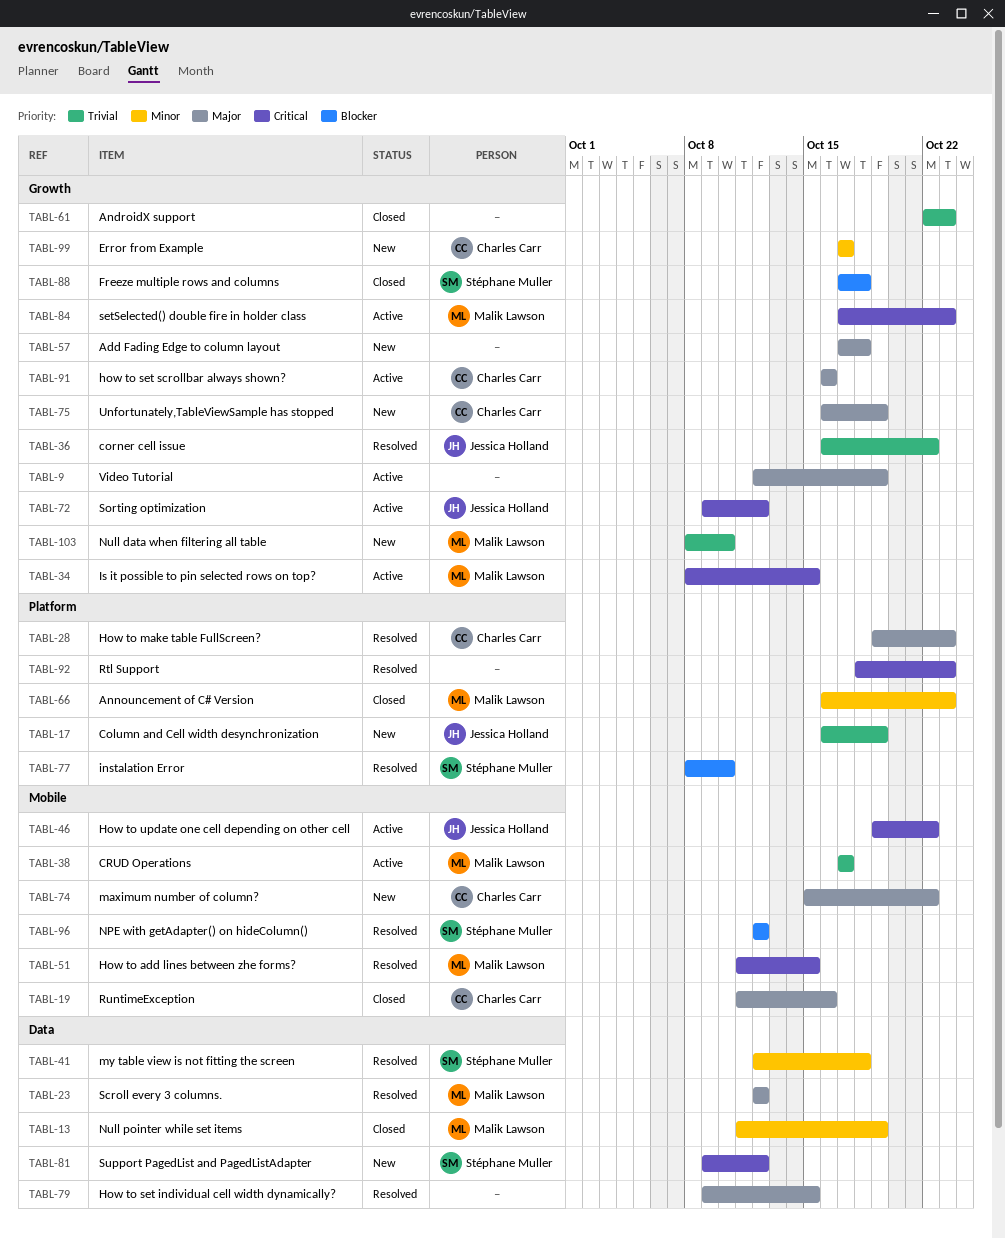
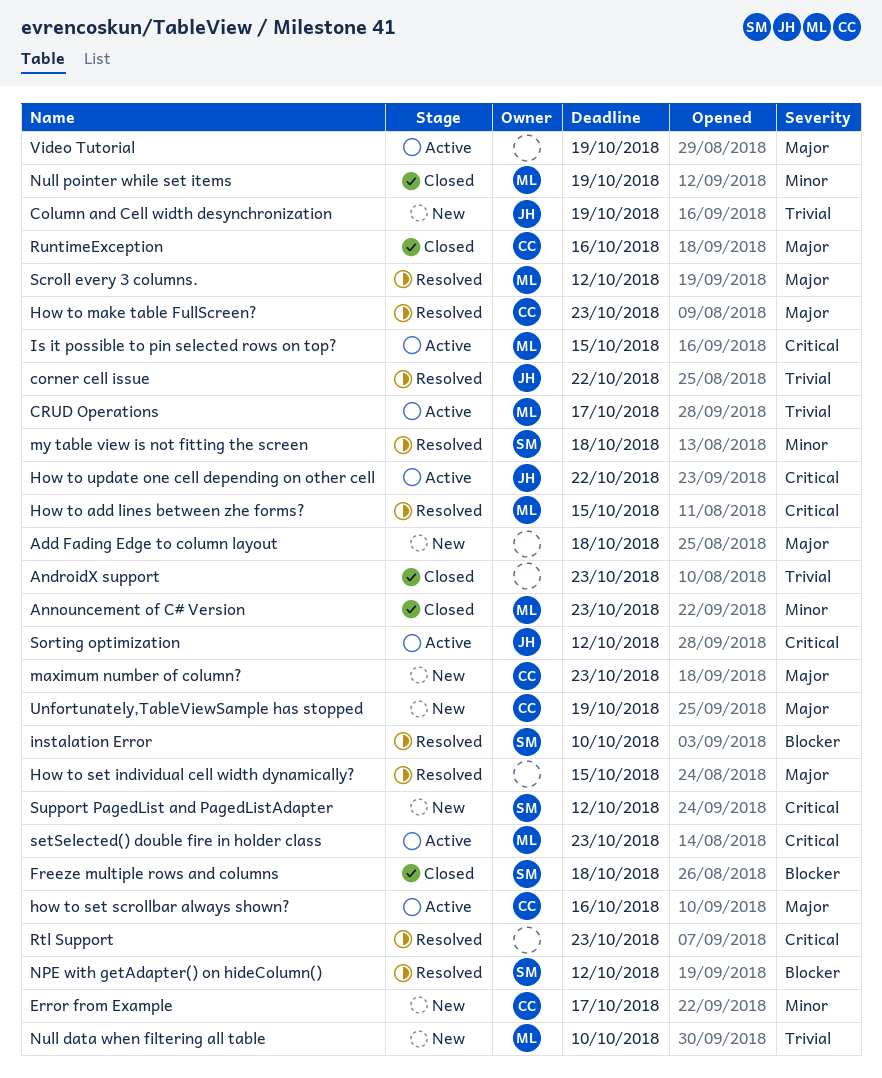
maximum number of column?, due: Oct 22 -> Oct 23

